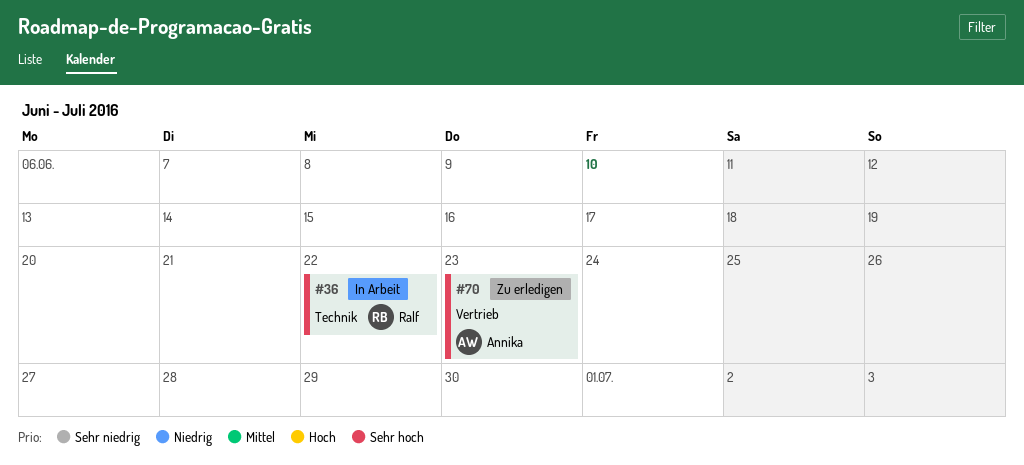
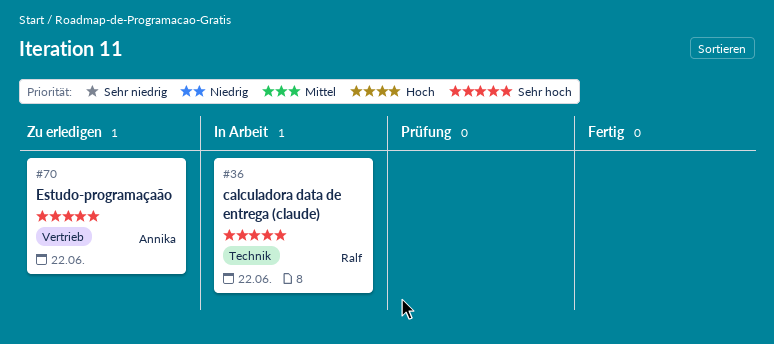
#70, due: Jun 23 -> Jun 22

